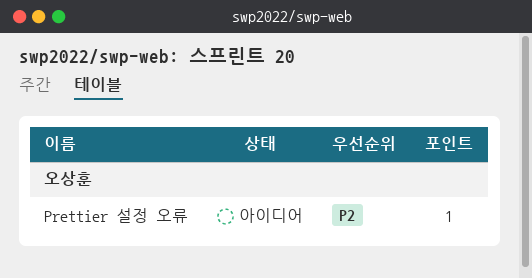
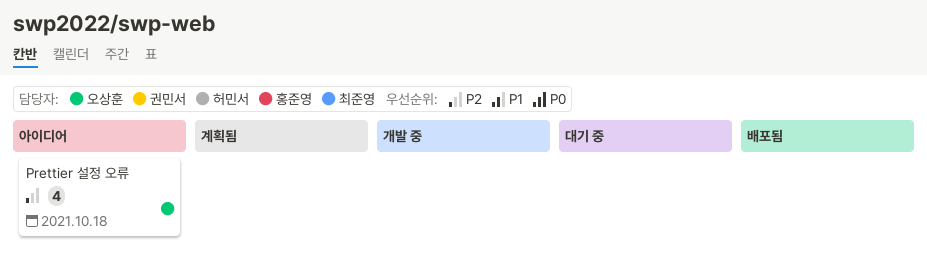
Prettier 설정 오류, estimate: 1 -> 4

